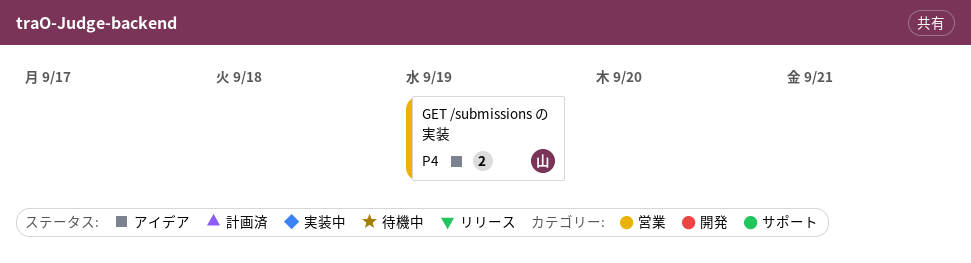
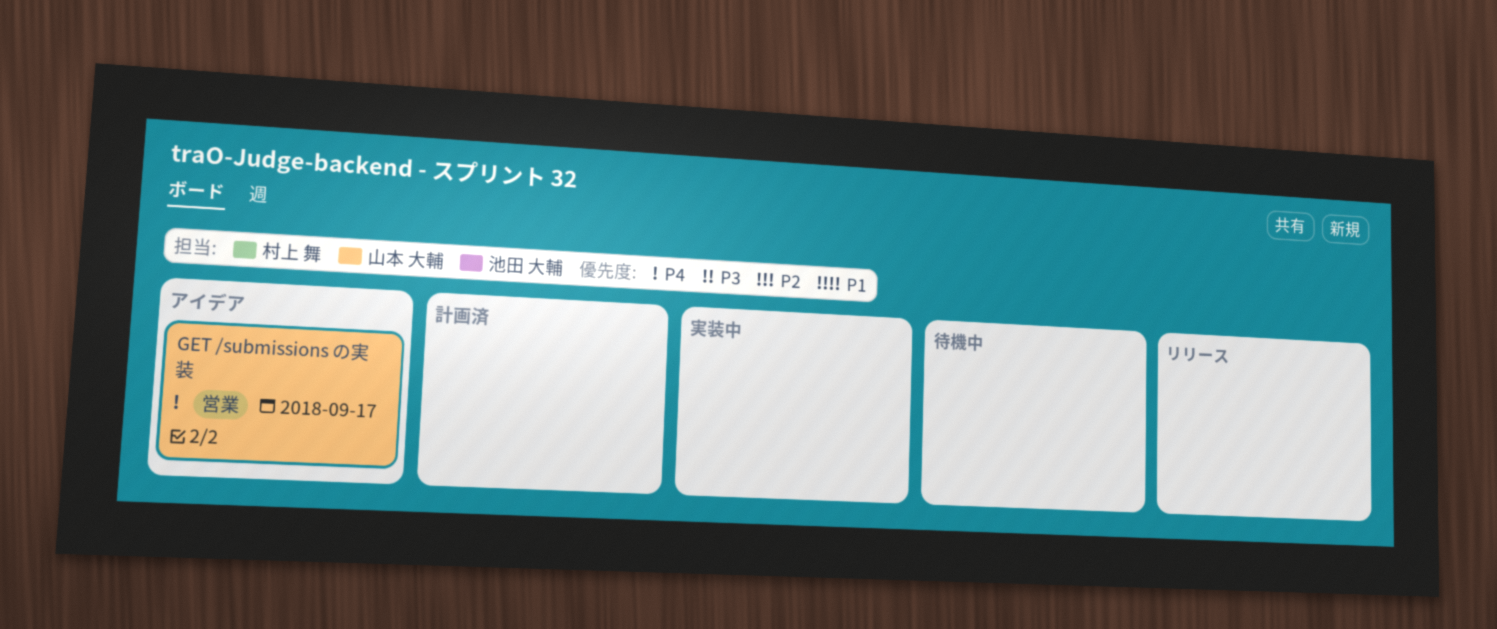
GET /submissions の実装, due: Sep 19 -> Sep 17

